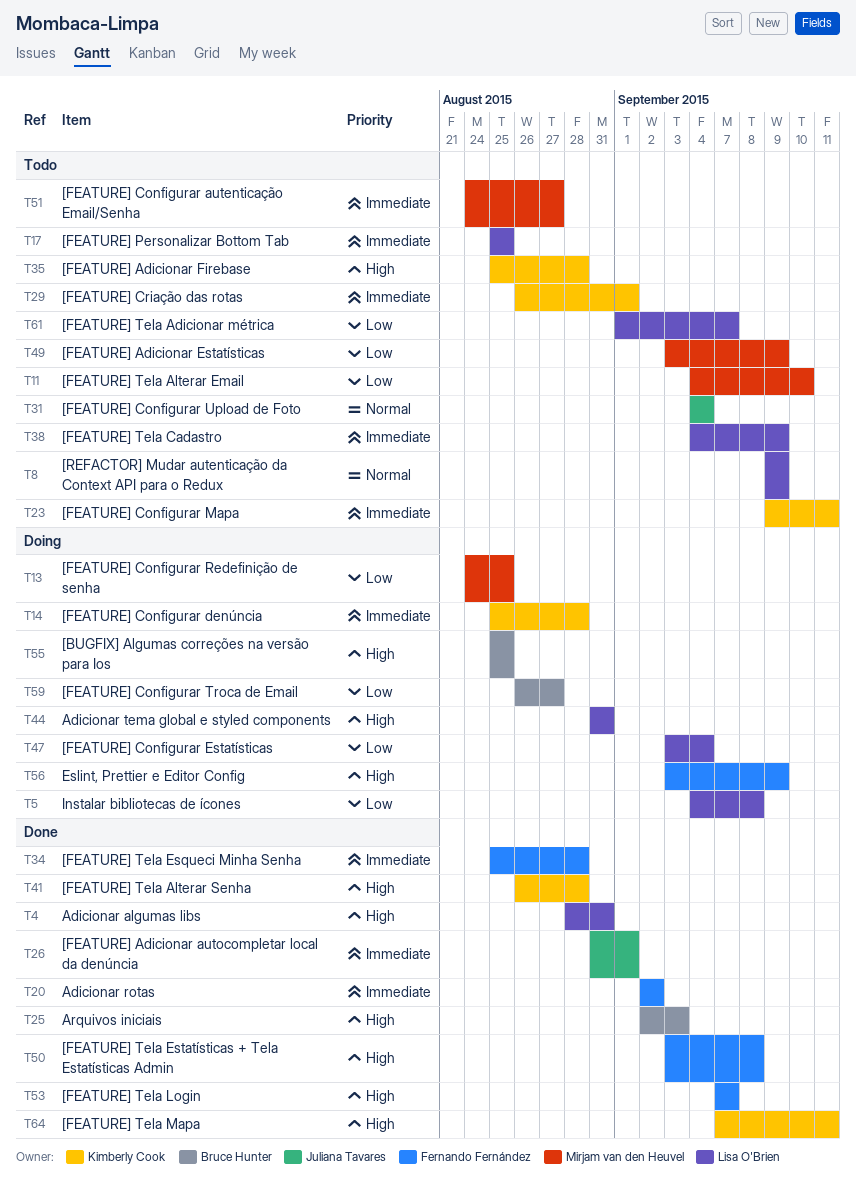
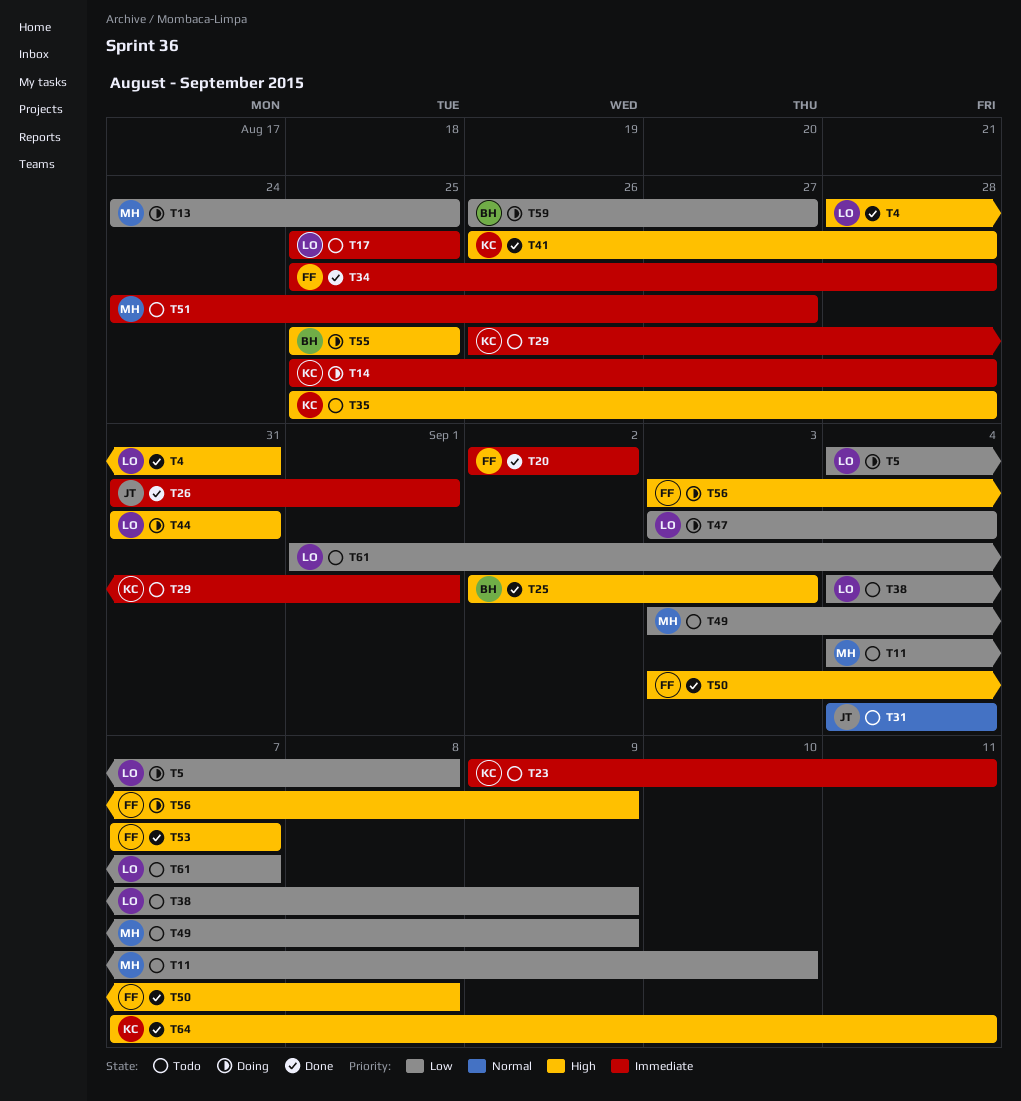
T8: present -> none
T38, priority: Immediate -> Low

